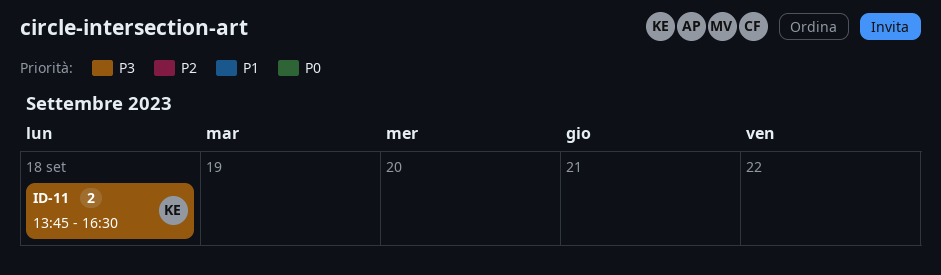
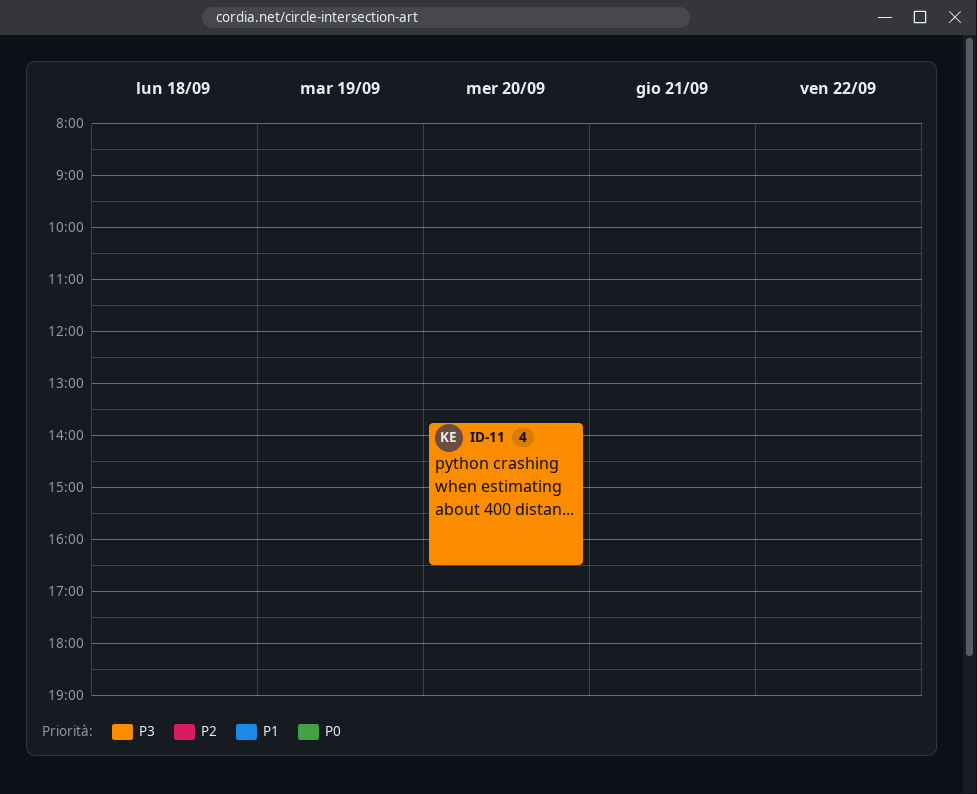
ID-11, estimate: 2 -> 4
ID-11, day: Sep 18 -> Sep 20

